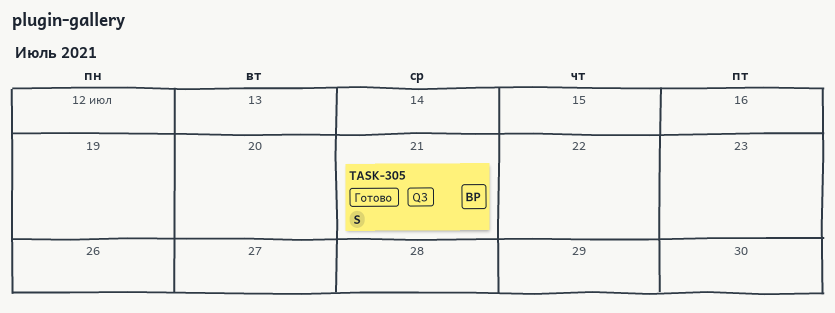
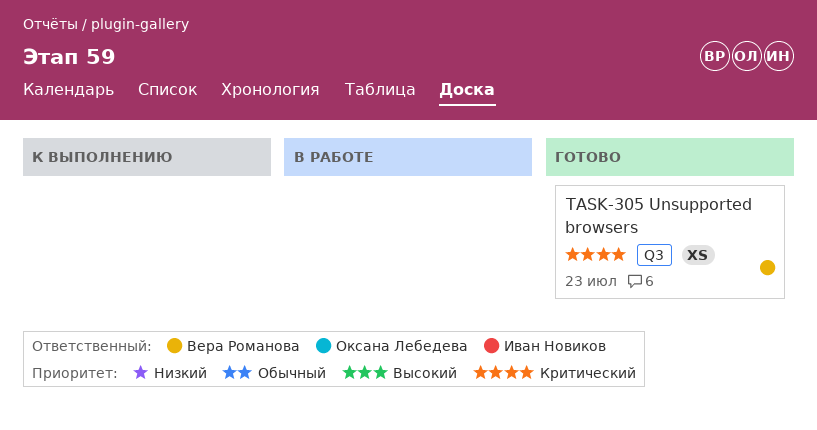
TASK-305, estimate: S -> XS
TASK-305, due: Jul 21 -> Jul 23

